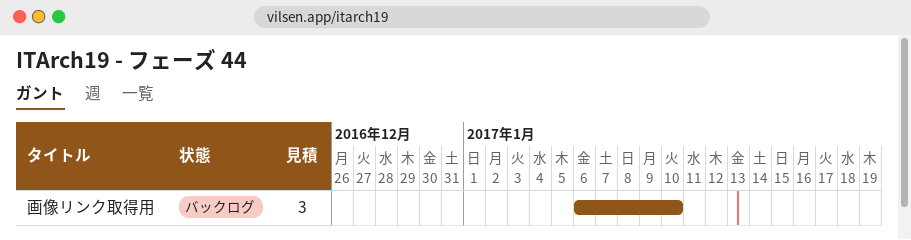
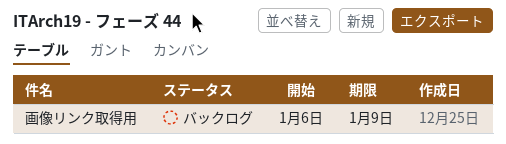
画像リンク取得用, due: Jan 10 -> Jan 9

